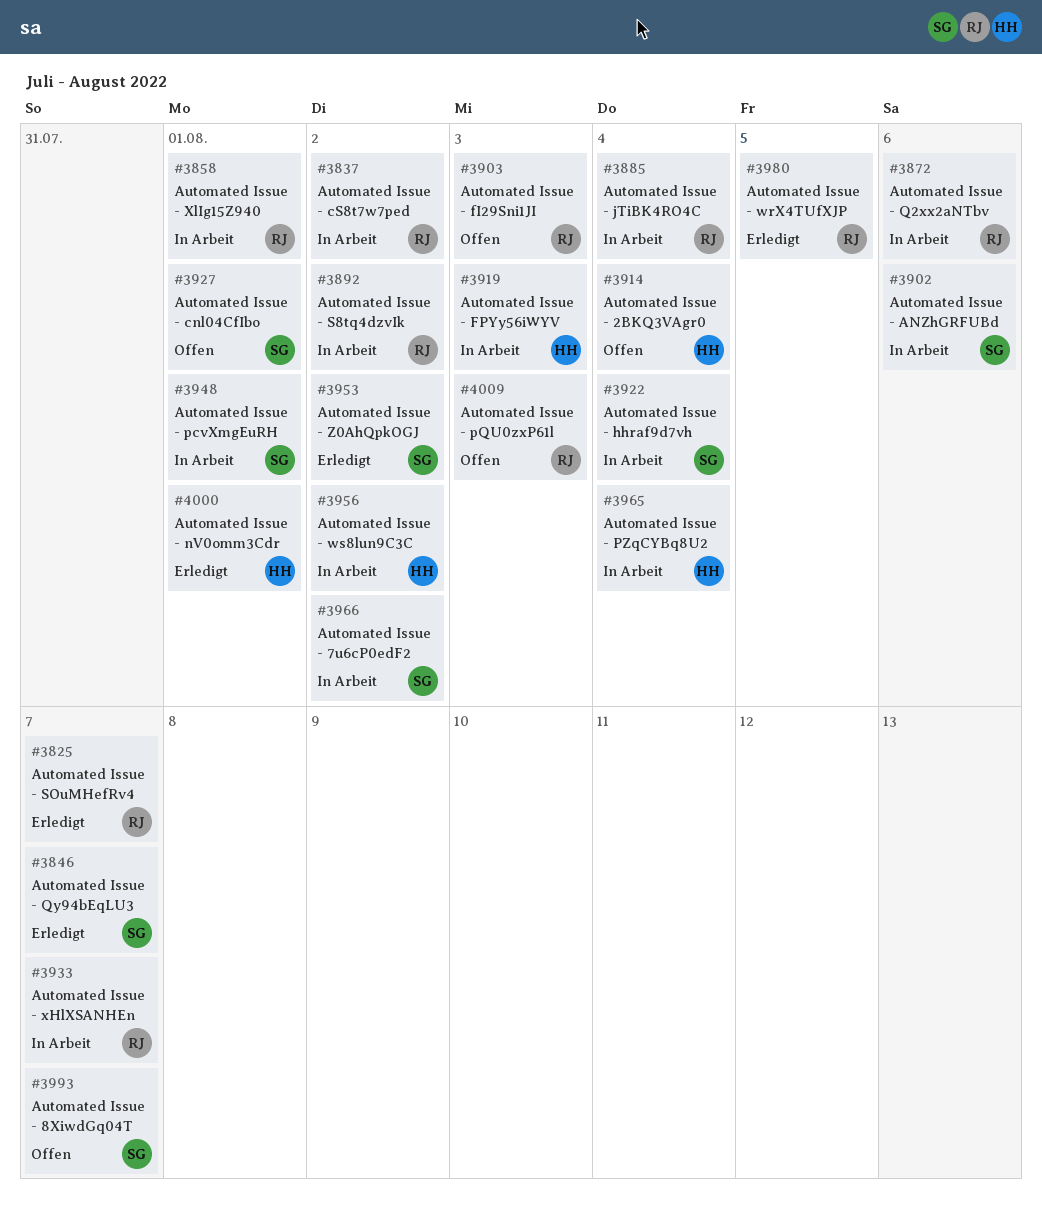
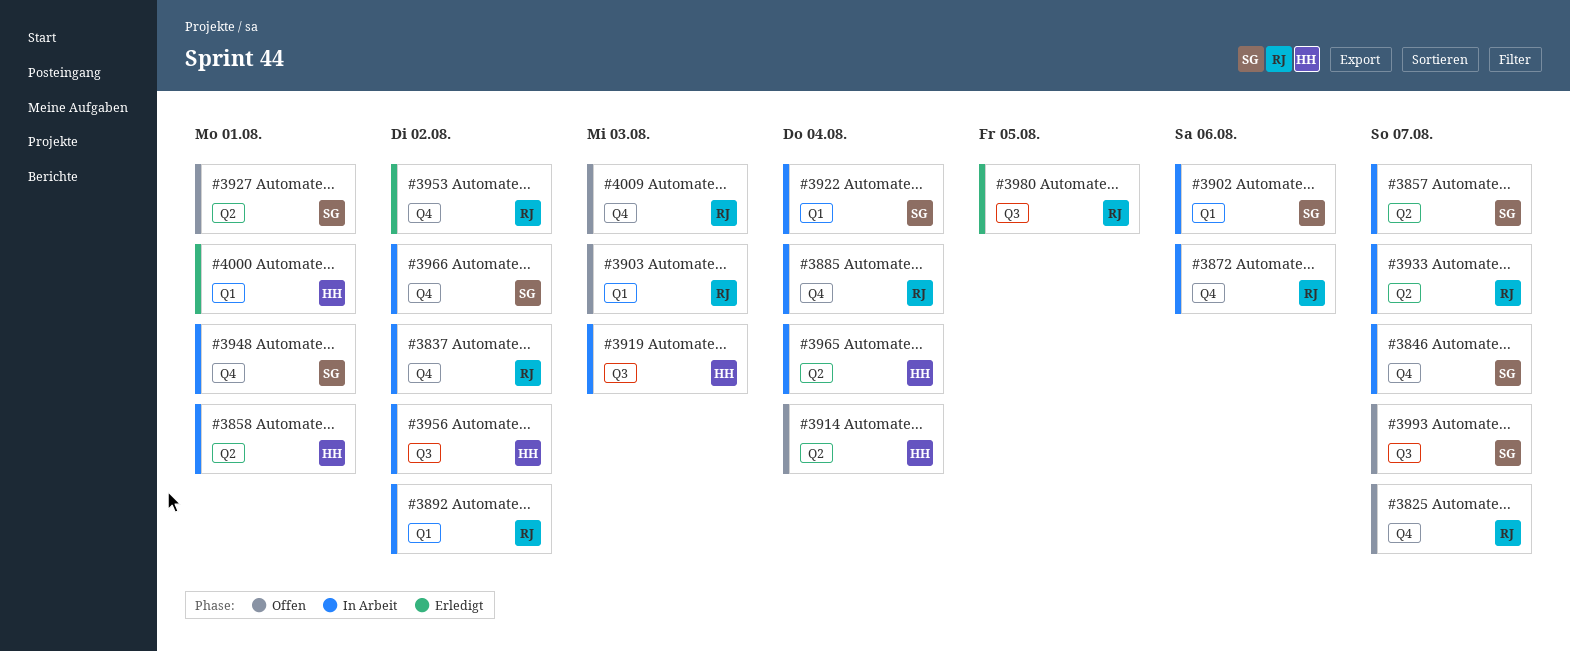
#3825, status: Erledigt -> Offen
#3846, status: Erledigt -> In Arbeit
#3857: none -> present
#3858, owner: RJ -> HH
#3953, owner: SG -> RJ

